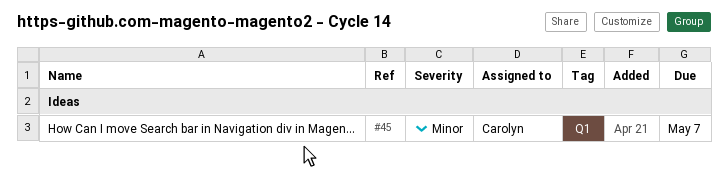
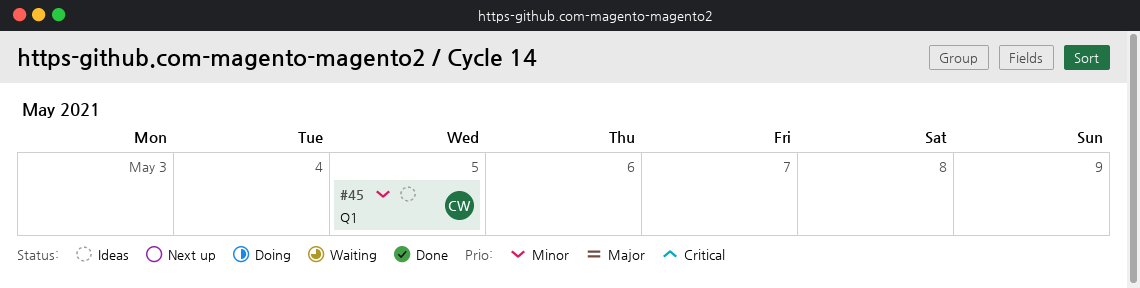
#45, due: May 7 -> May 5

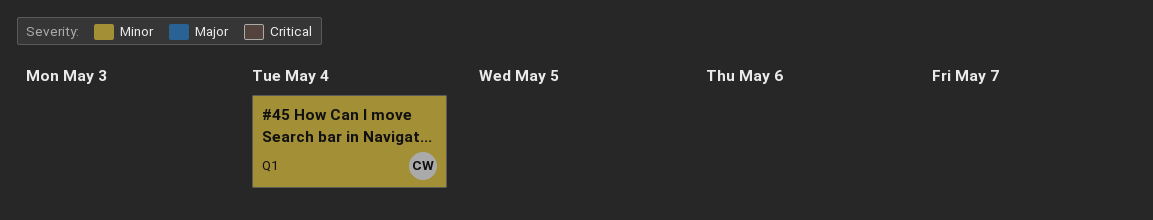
#45, due: May 5 -> May 4

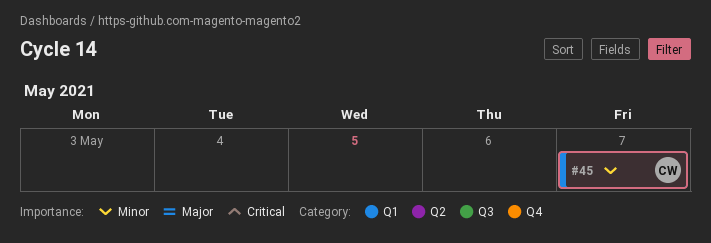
#45, due: May 4 -> May 7

